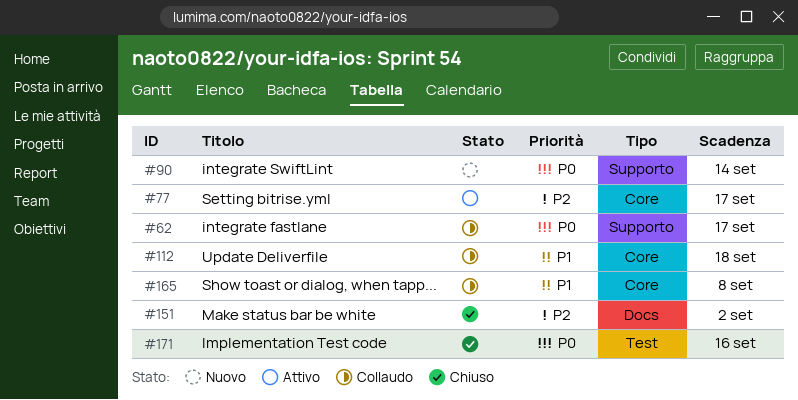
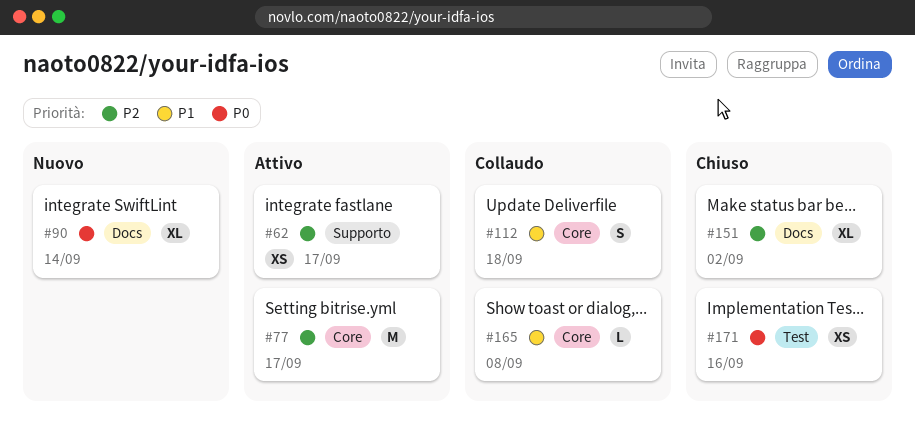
#62, status: Collaudo -> Attivo
#62, priority: P0 -> P2
#90, label: Supporto -> Docs

